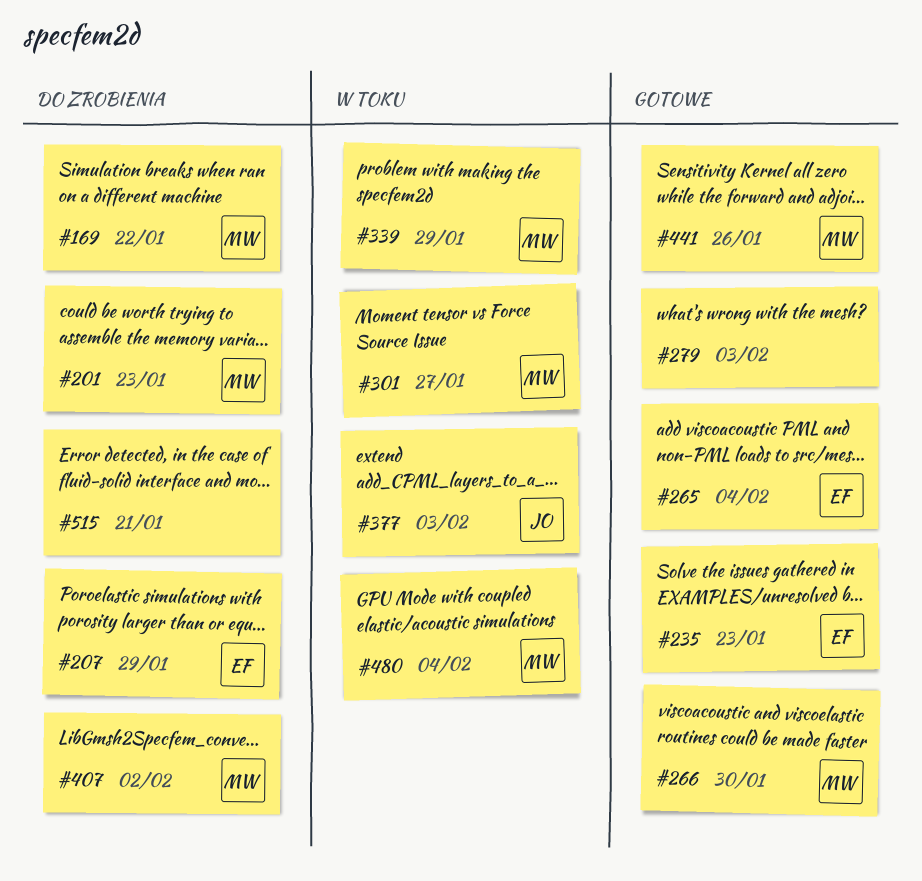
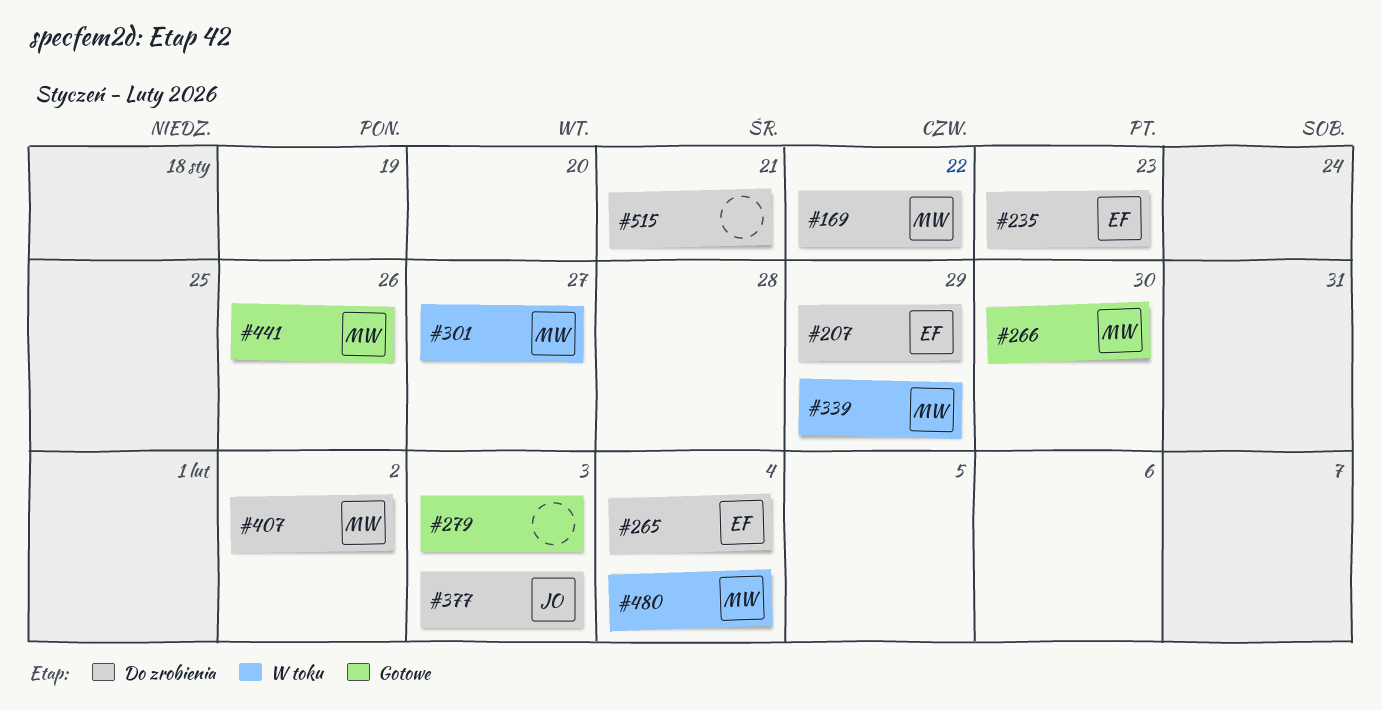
#201: present -> none
#235, status: Gotowe -> Do zrobienia
#265, status: Gotowe -> Do zrobienia
#377, status: W toku -> Do zrobienia

